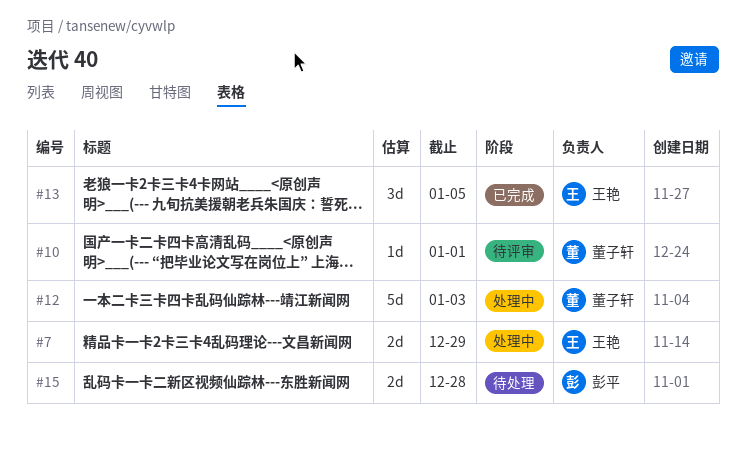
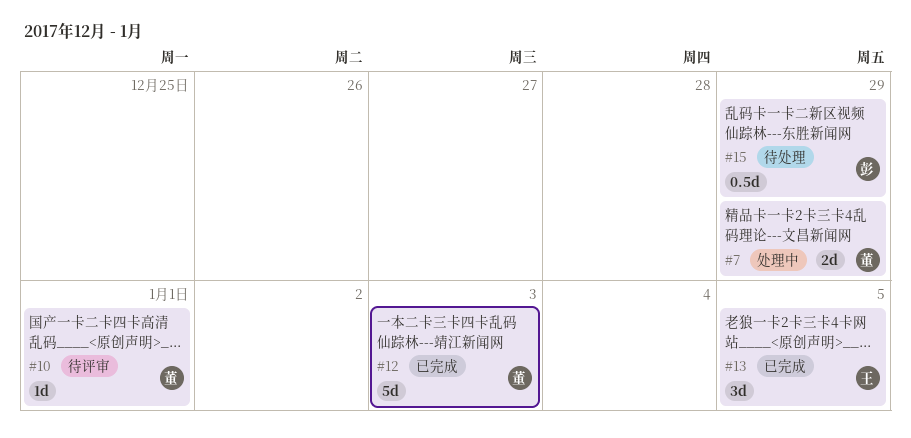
#7, owner: 王艳 -> 董子轩
#12, status: 处理中 -> 已完成
#15, estimate: 2d -> 0.5d
#15, due: Dec 28 -> Dec 29

